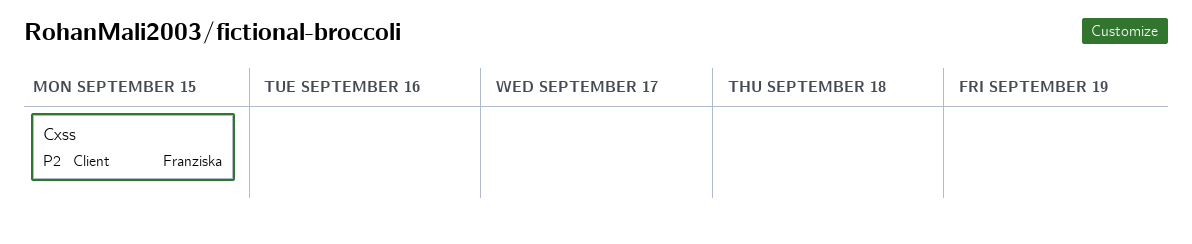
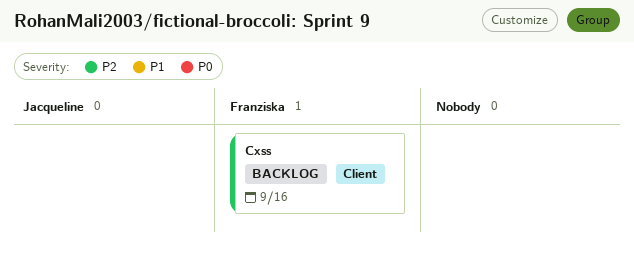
Cxss, due: Sep 15 -> Sep 16

